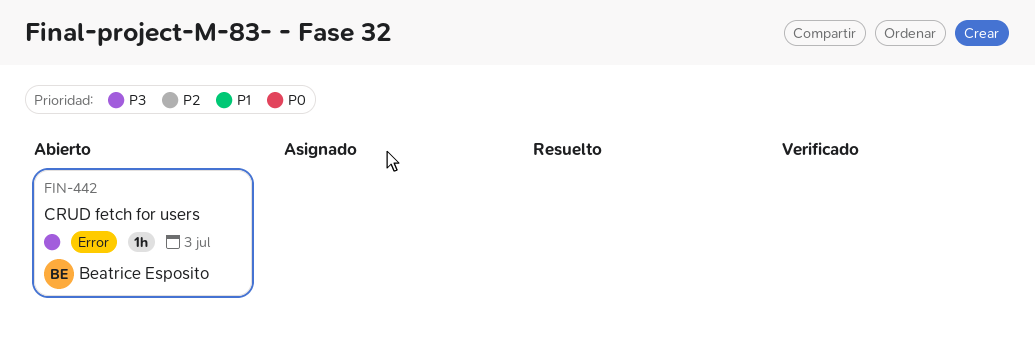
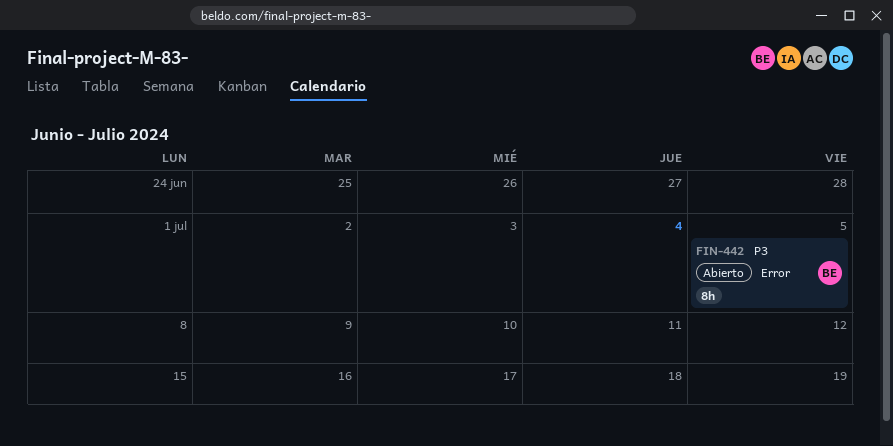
FIN-442, estimate: 1h -> 8h
FIN-442, due: Jul 3 -> Jul 5

